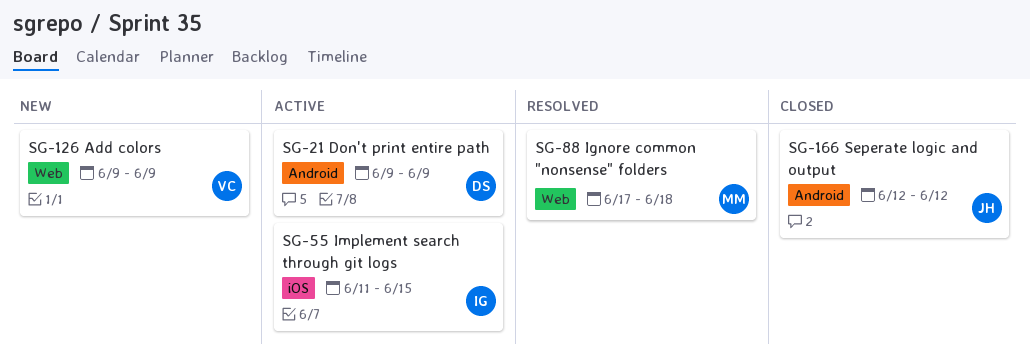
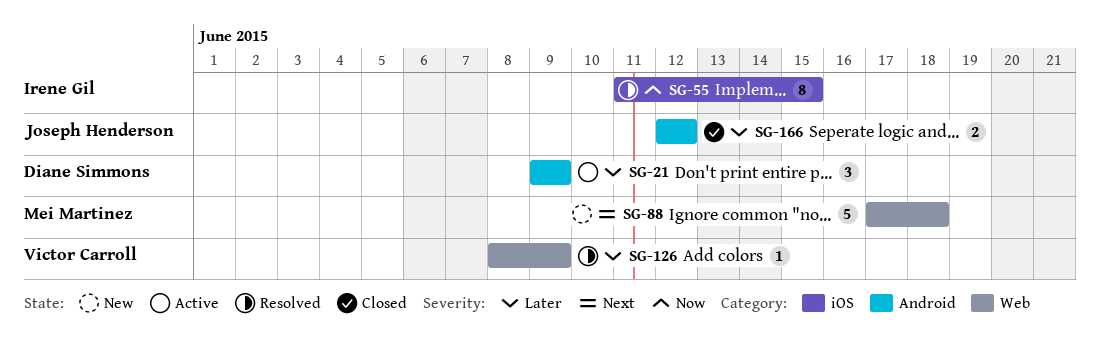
SG-55, status: Active -> Resolved
SG-88, status: Resolved -> New
SG-126, status: New -> Resolved
SG-126, start: Jun 9 -> Jun 8

